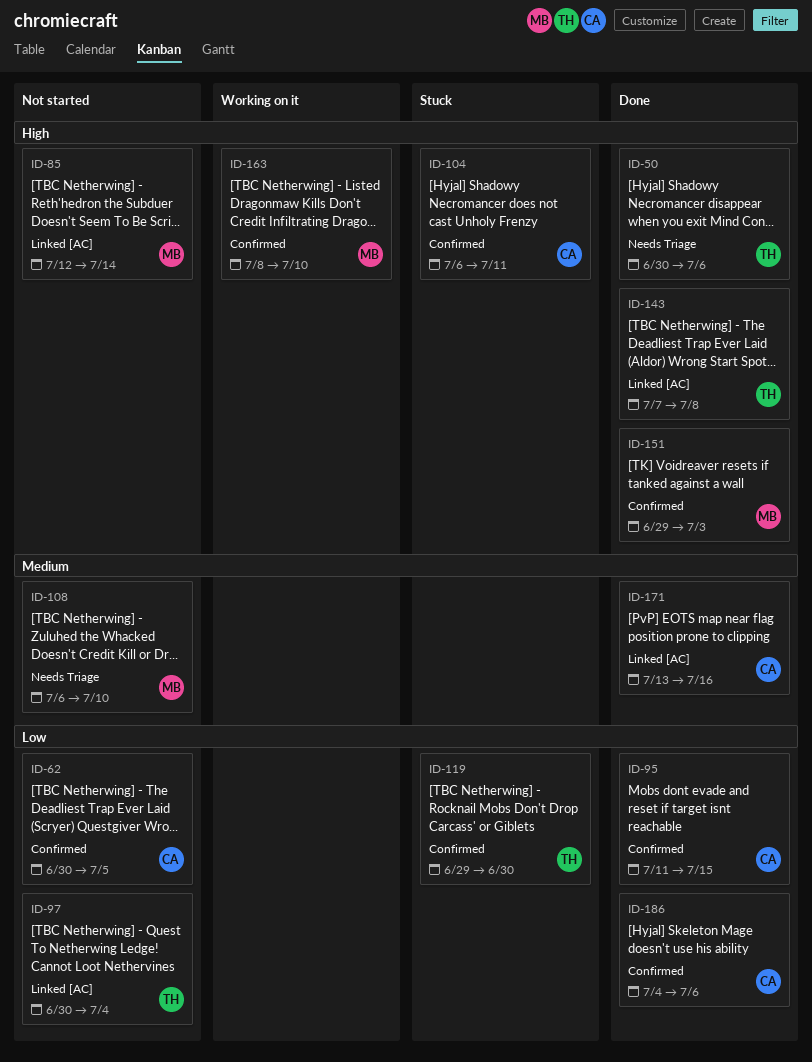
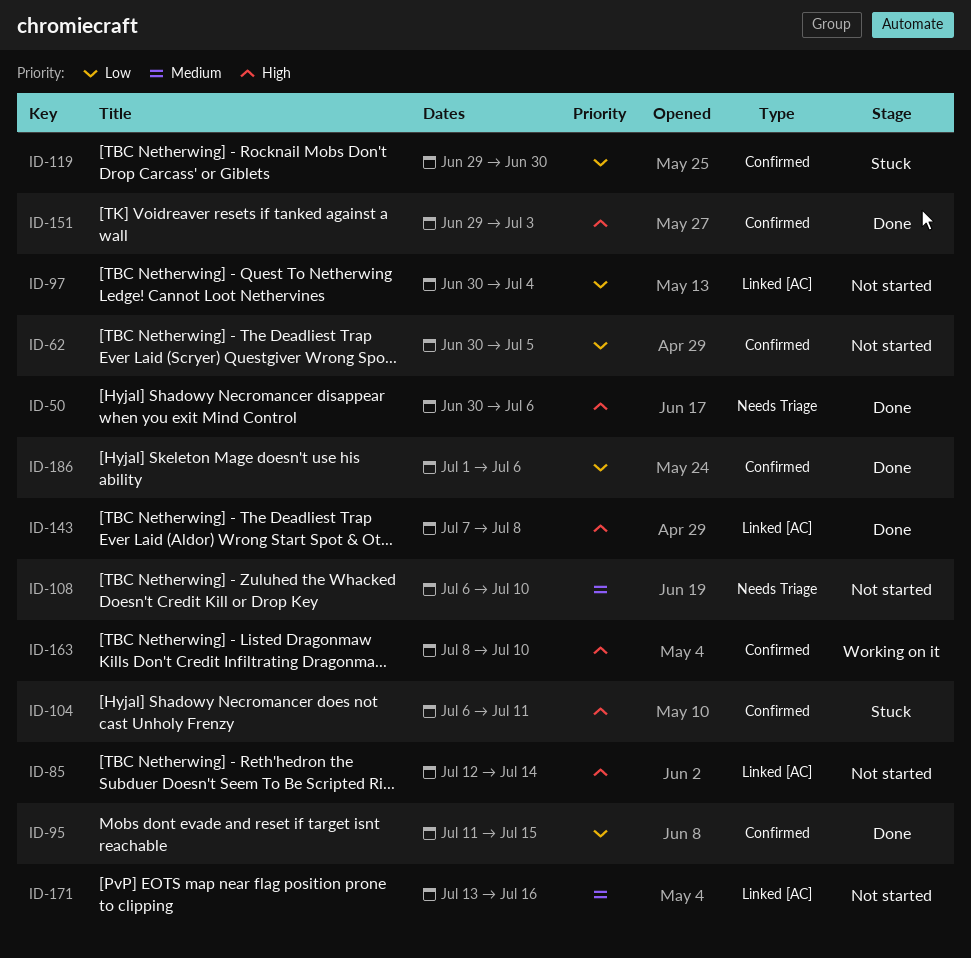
ID-171, status: Done -> Not started
ID-186, start: Jul 4 -> Jul 1

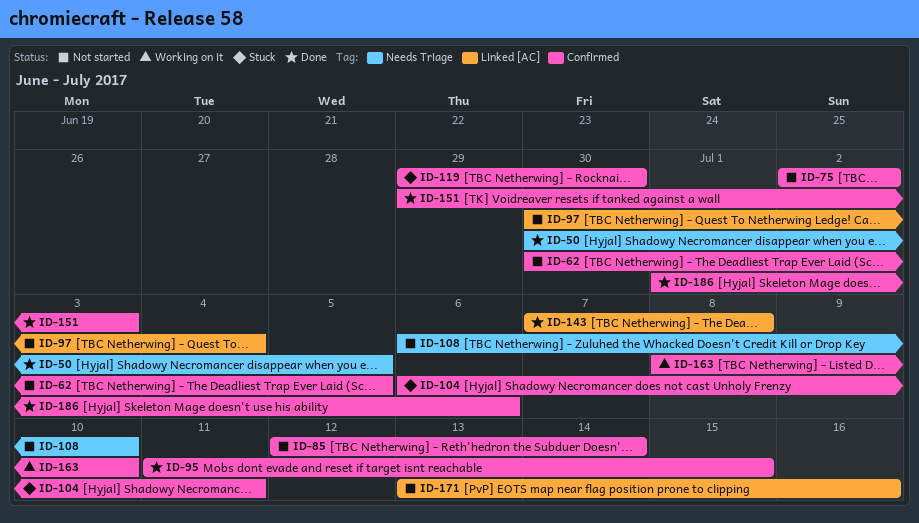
ID-50, due: Jul 6 -> Jul 5
ID-75: none -> present
ID-85, label: Linked [AC] -> Confirmed

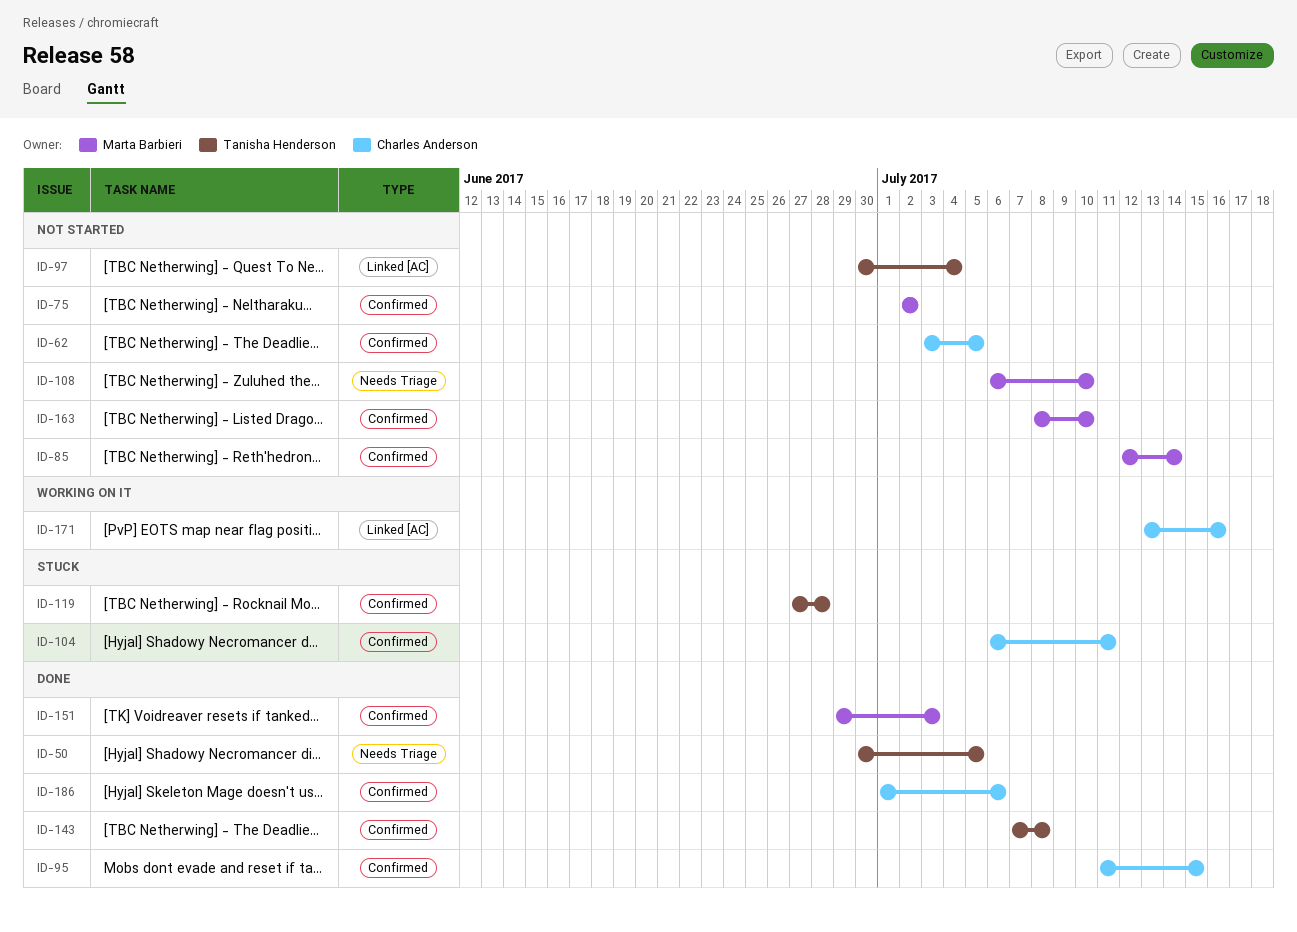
ID-62, start: Jun 30 -> Jul 3
ID-119, start: Jun 29 -> Jun 27
ID-119, due: Jun 30 -> Jun 28
ID-143, label: Linked [AC] -> Confirmed
ID-163, status: Working on it -> Not started
ID-171, status: Not started -> Working on it

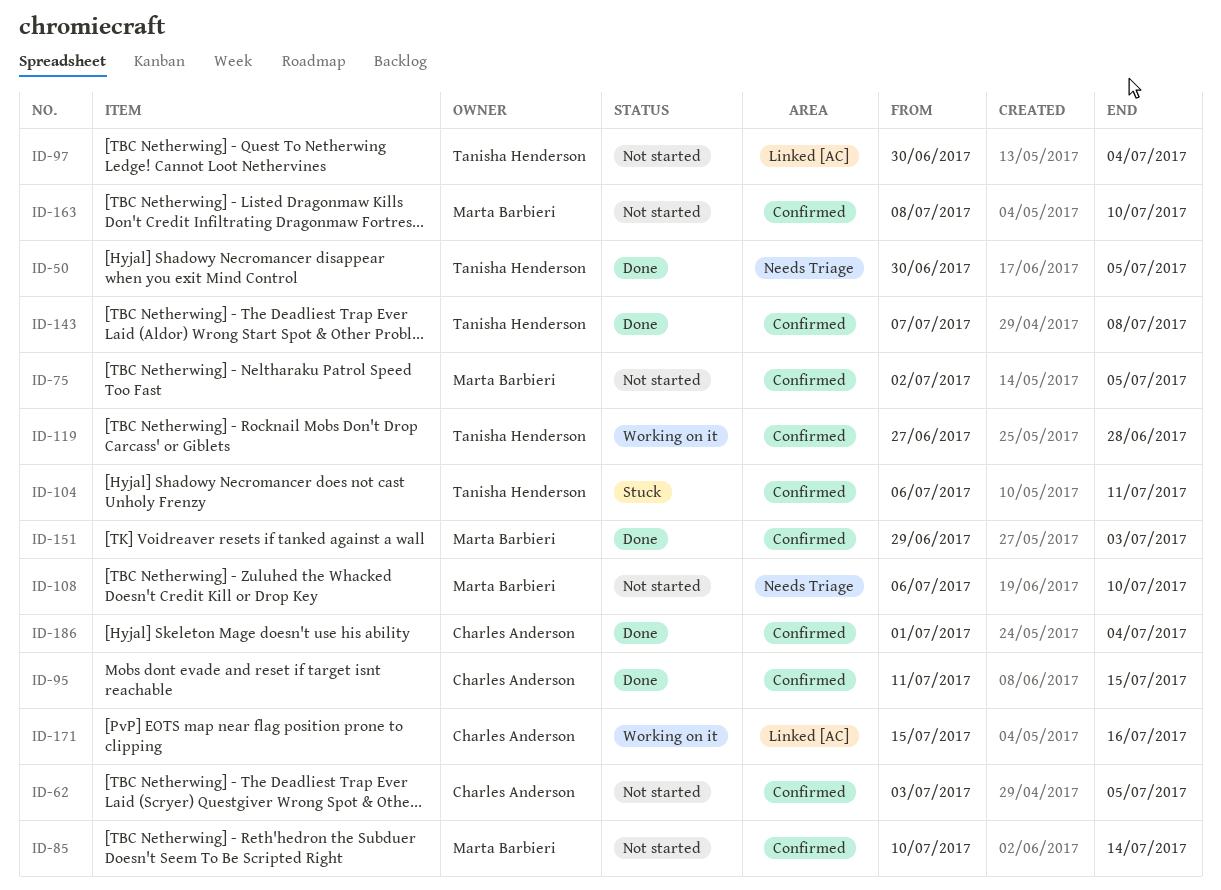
ID-75, due: Jul 2 -> Jul 5
ID-85, start: Jul 12 -> Jul 10
ID-104, owner: Charles Anderson -> Tanisha Henderson
ID-119, status: Stuck -> Working on it
ID-171, start: Jul 13 -> Jul 15
ID-186, due: Jul 6 -> Jul 4

